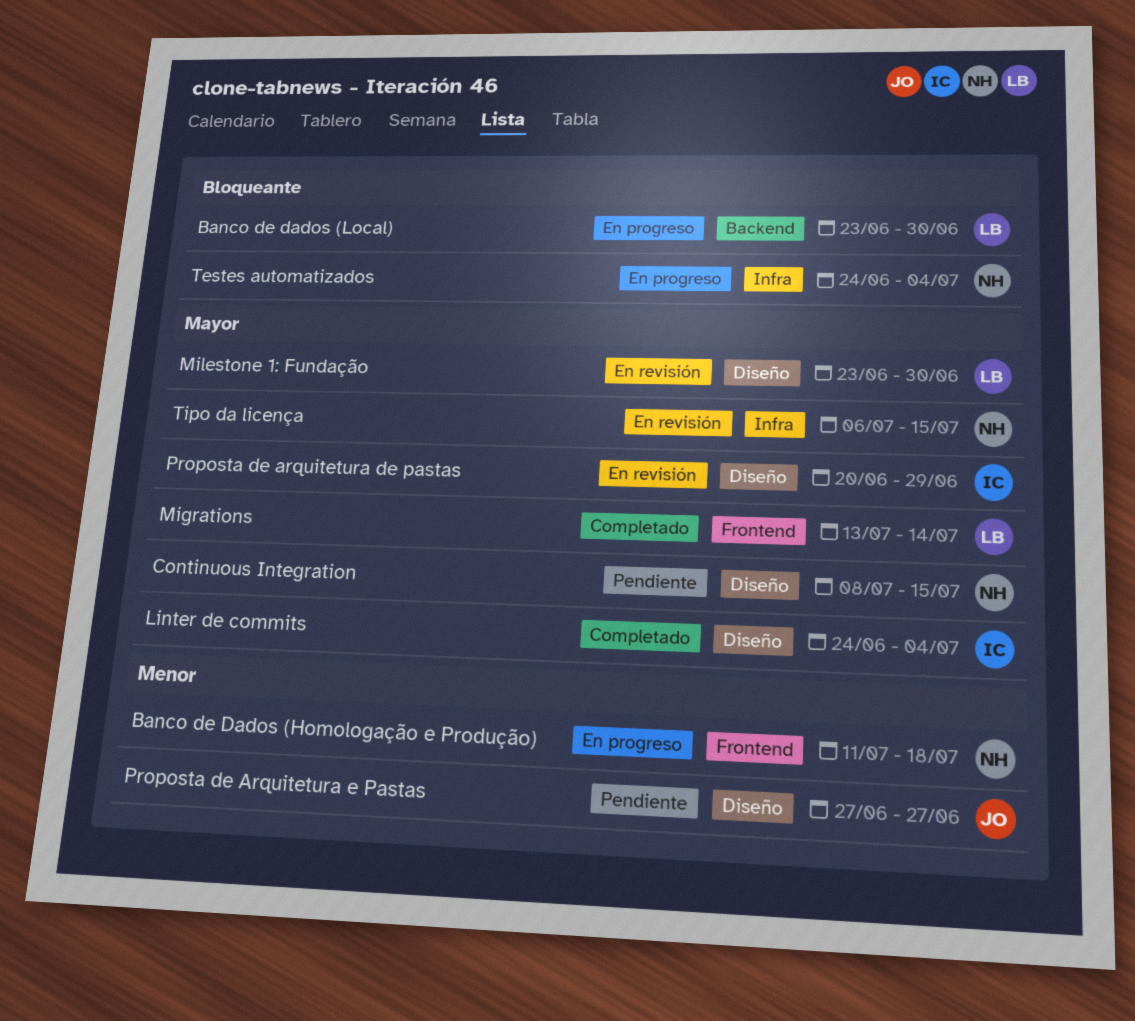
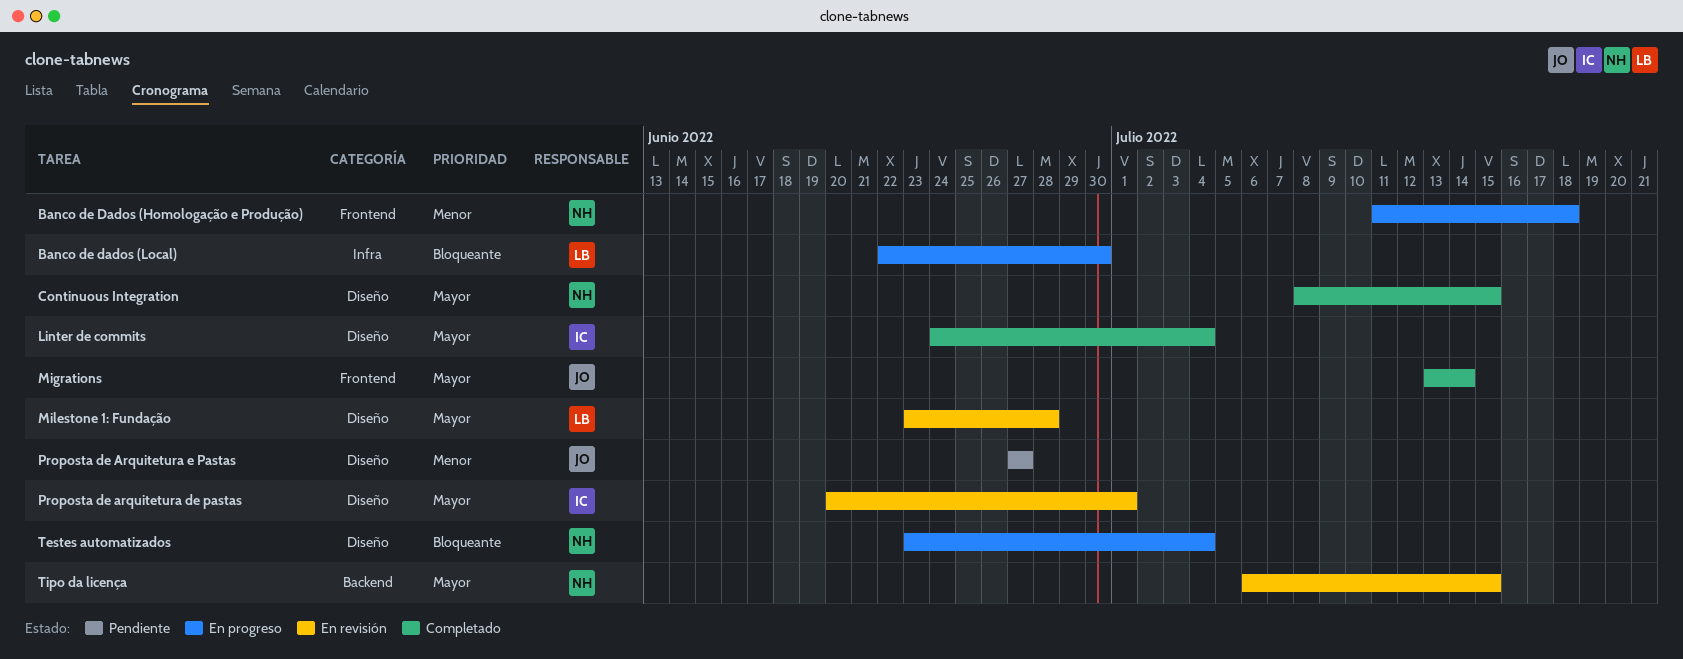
Banco de dados (Local), label: Backend -> Infra
Banco de dados (Local), start: Jun 23 -> Jun 22
Continuous Integration, status: Pendiente -> Completado
Migrations, owner: LB -> JO
Milestone 1: Fundação, due: Jun 30 -> Jun 28
Proposta de arquitetura de pastas, due: Jun 29 -> Jul 1
Testes automatizados, label: Infra -> Diseño
Testes automatizados, start: Jun 24 -> Jun 23
Tipo da licença, label: Infra -> Backend

